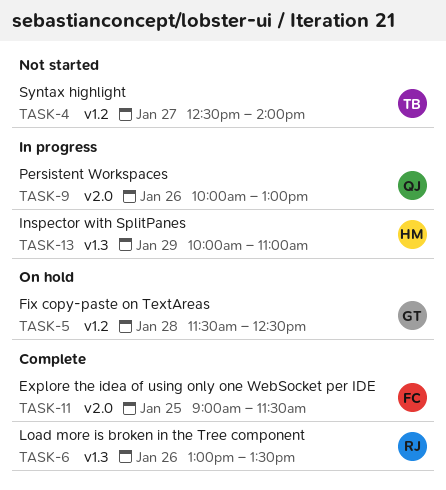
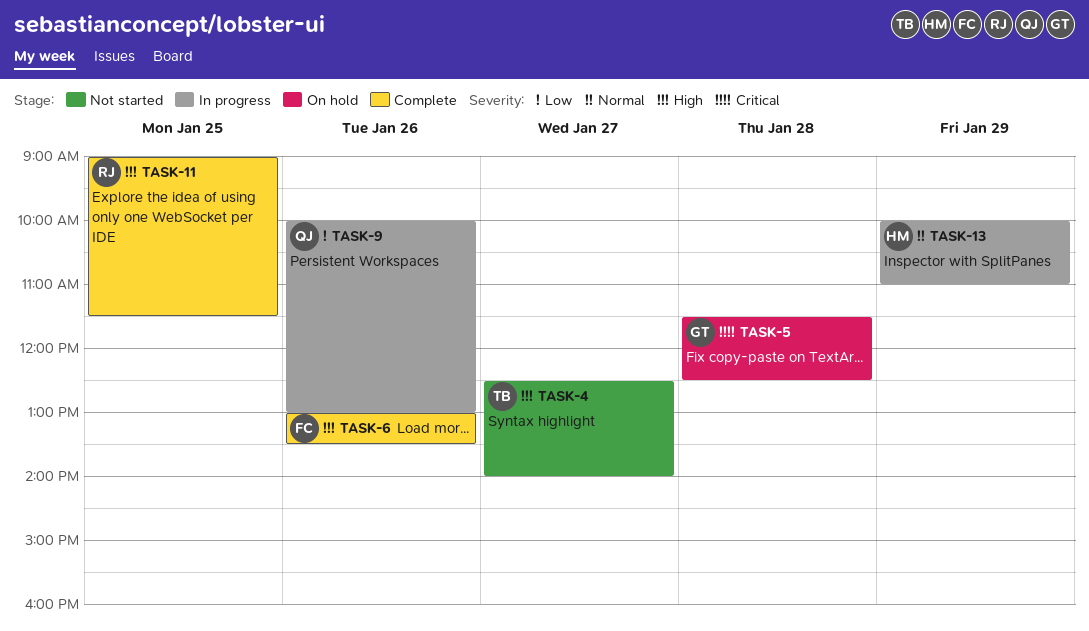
TASK-6, owner: RJ -> FC
TASK-11, owner: FC -> RJ

